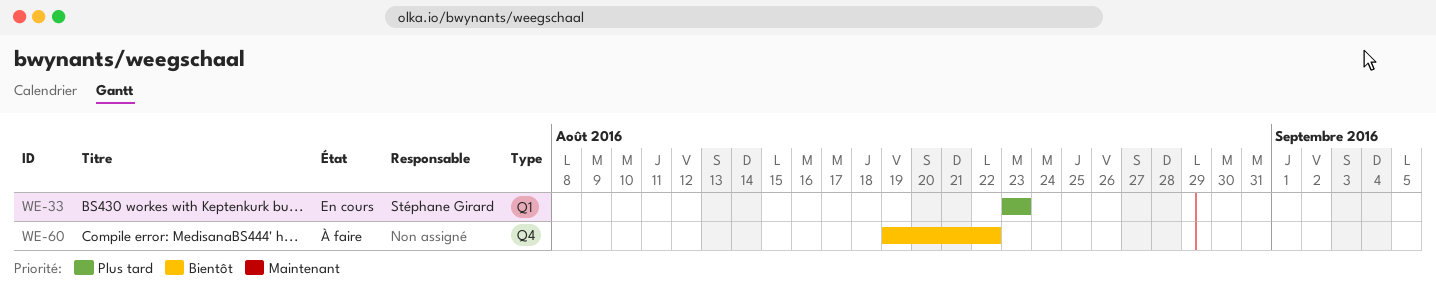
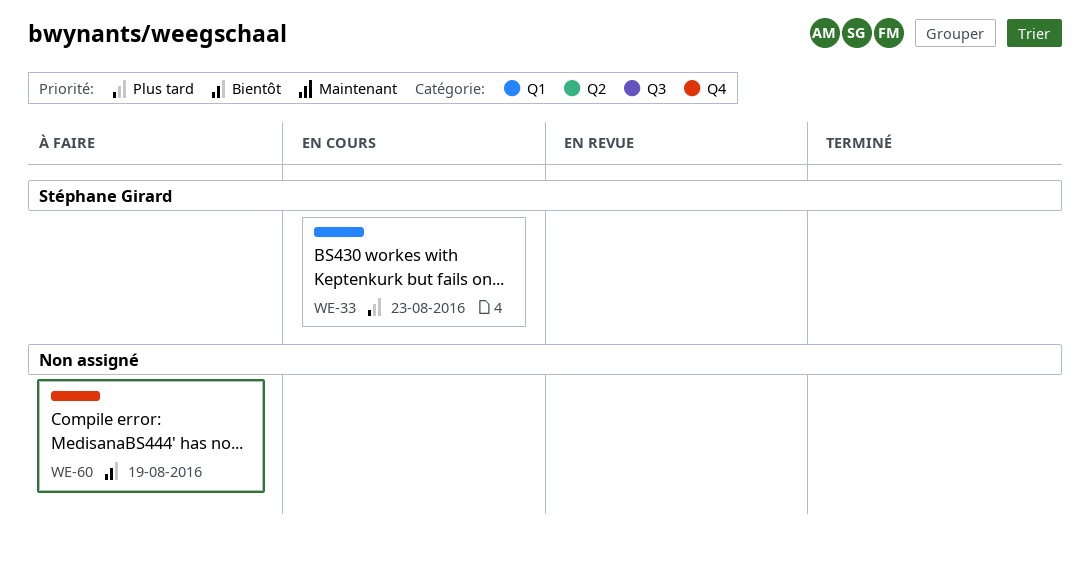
WE-60, due: Aug 22 -> Aug 19

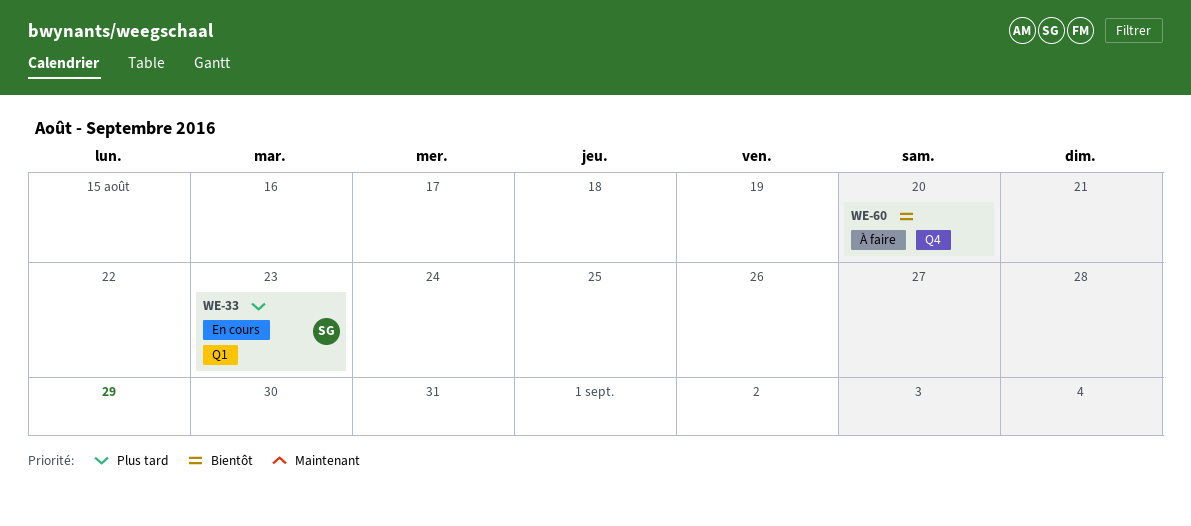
WE-60, due: Aug 19 -> Aug 20

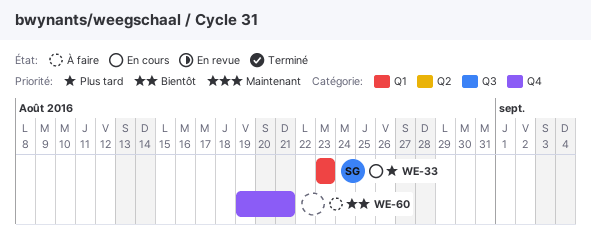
WE-60, due: Aug 20 -> Aug 21

